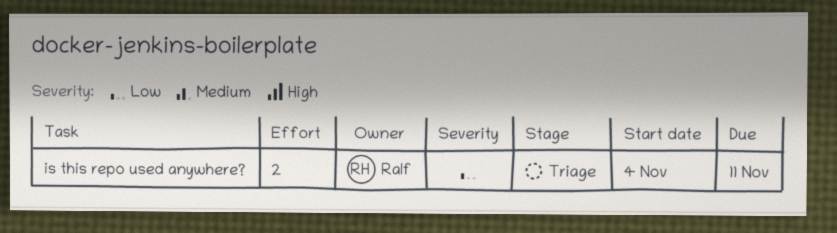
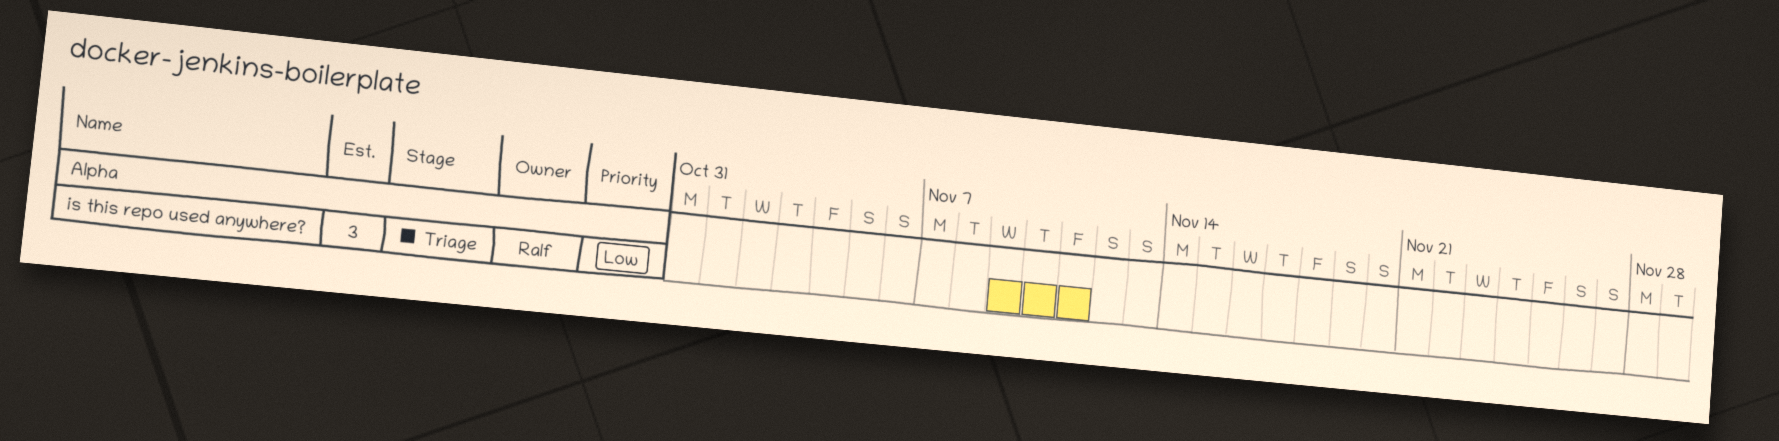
is this repo used anywhere?, estimate: 2 -> 3
is this repo used anywhere?, start: Nov 4 -> Nov 9

